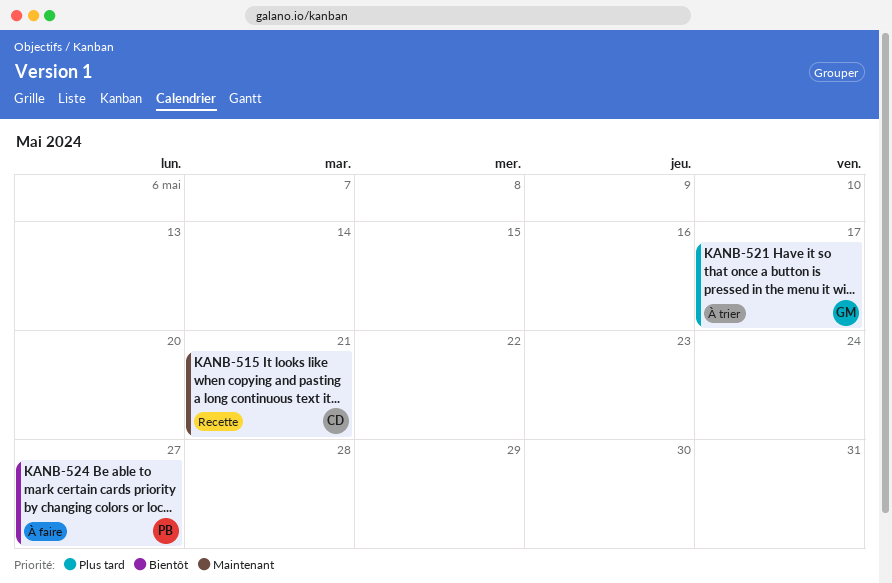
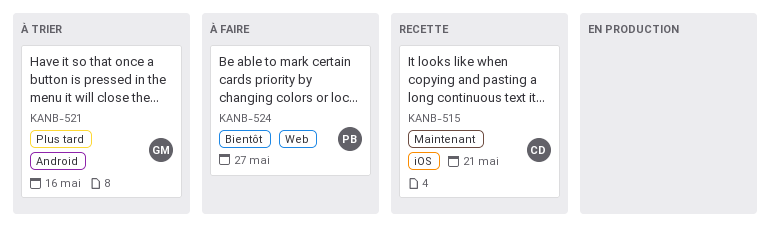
KANB-521, due: May 17 -> May 16

